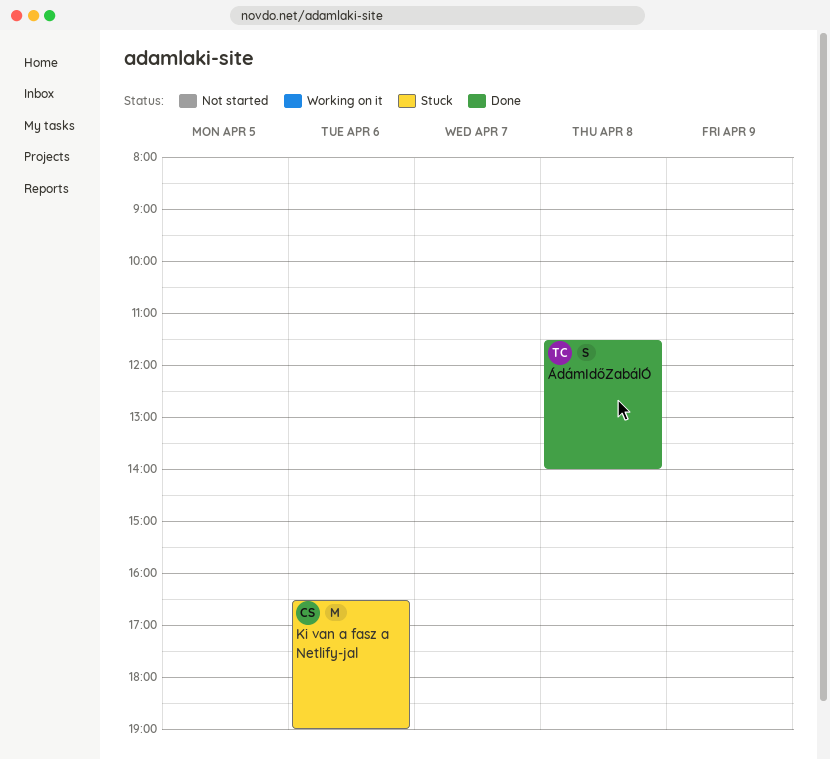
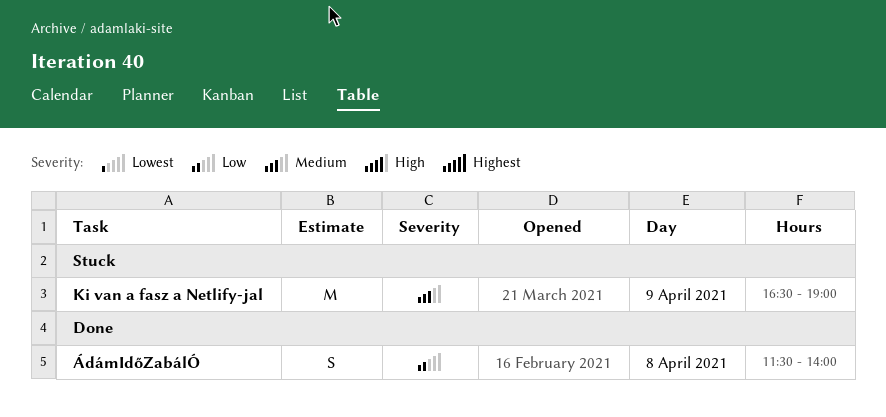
Ki van a fasz a Netlify-jal, day: Apr 6 -> Apr 9

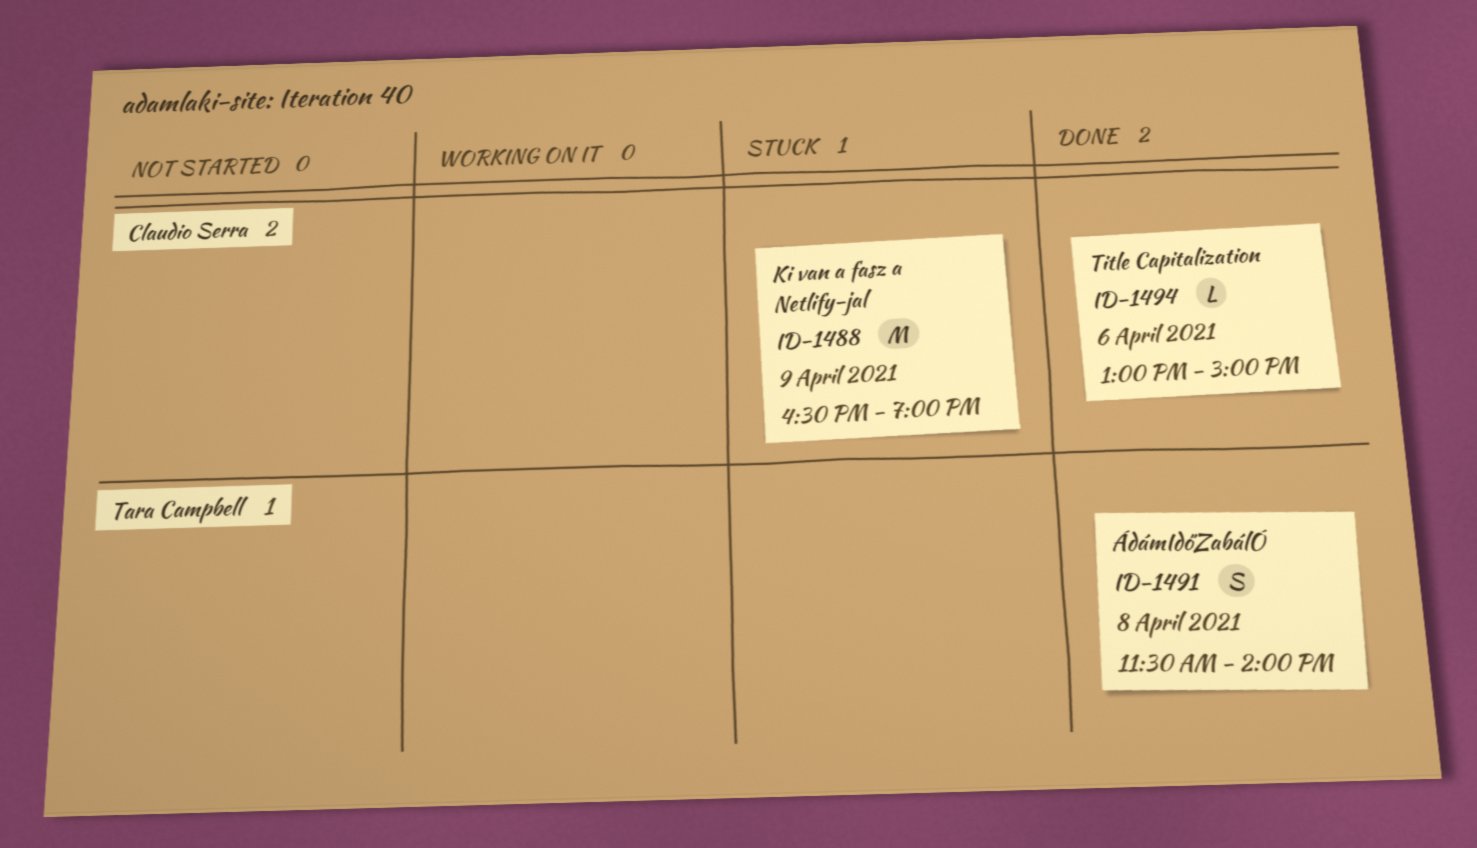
Title Capitalization: none -> present

